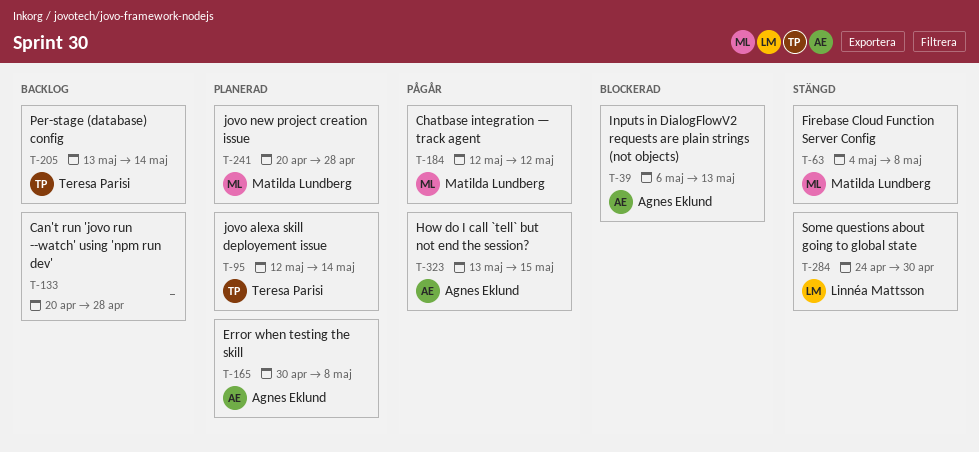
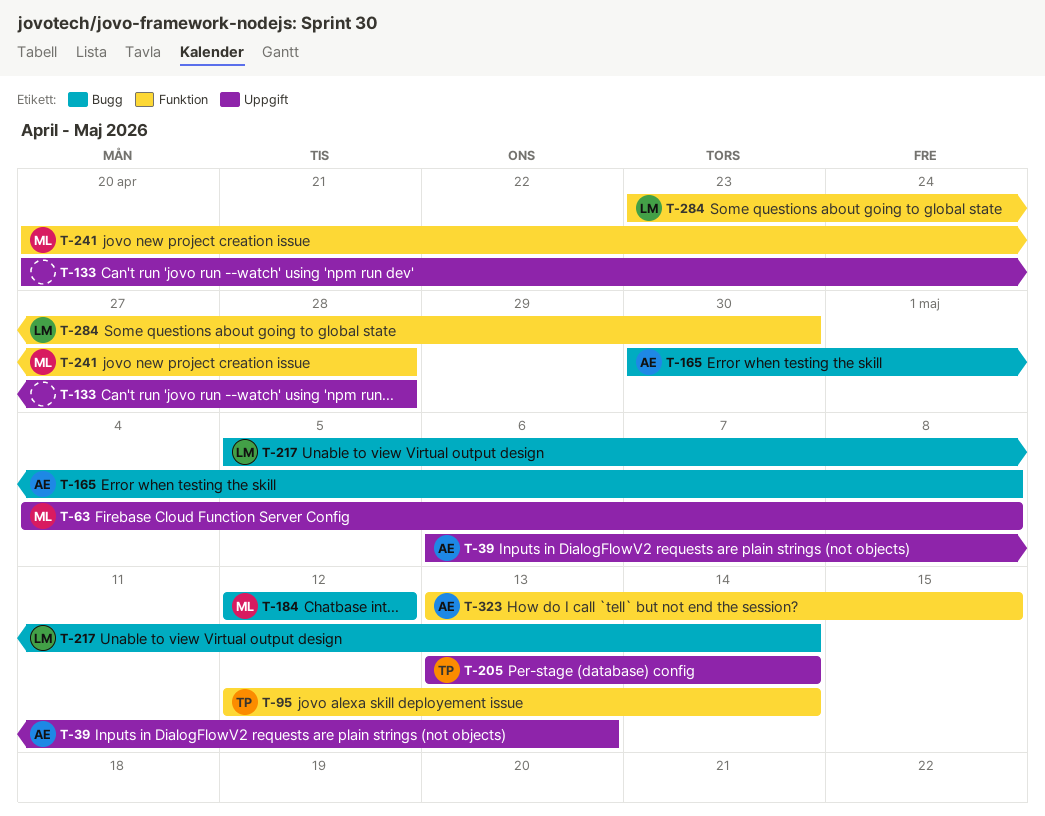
T-217: none -> present
T-284, start: Apr 24 -> Apr 23

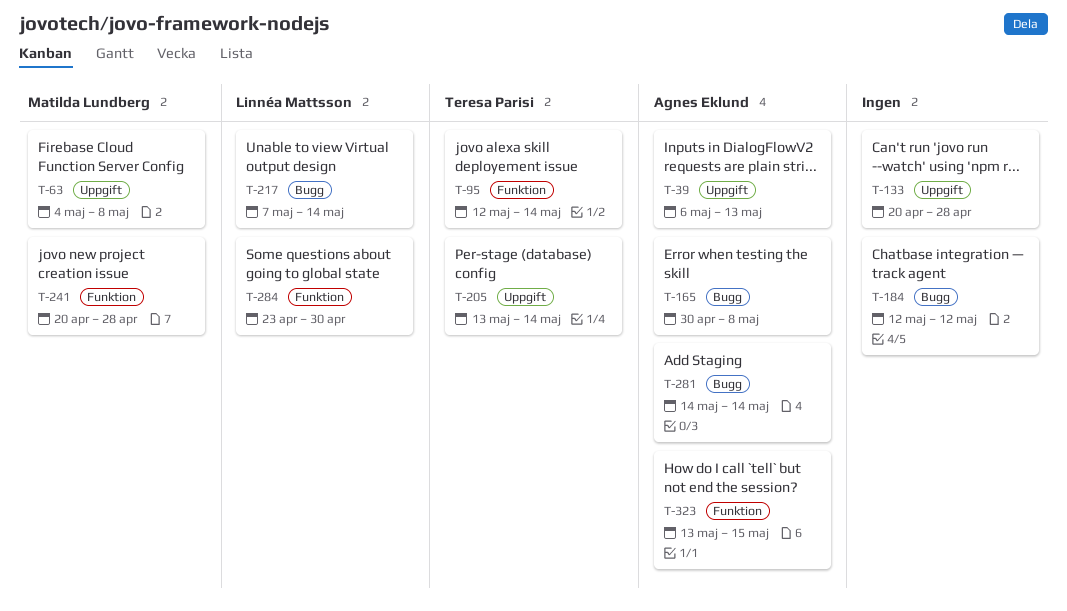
T-184, owner: Matilda Lundberg -> none
T-217, start: May 5 -> May 7
T-281: none -> present

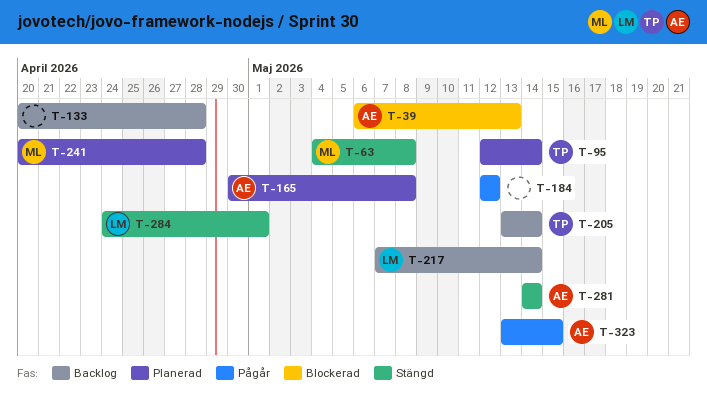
T-284, start: Apr 23 -> Apr 24
T-284, due: Apr 30 -> May 1

